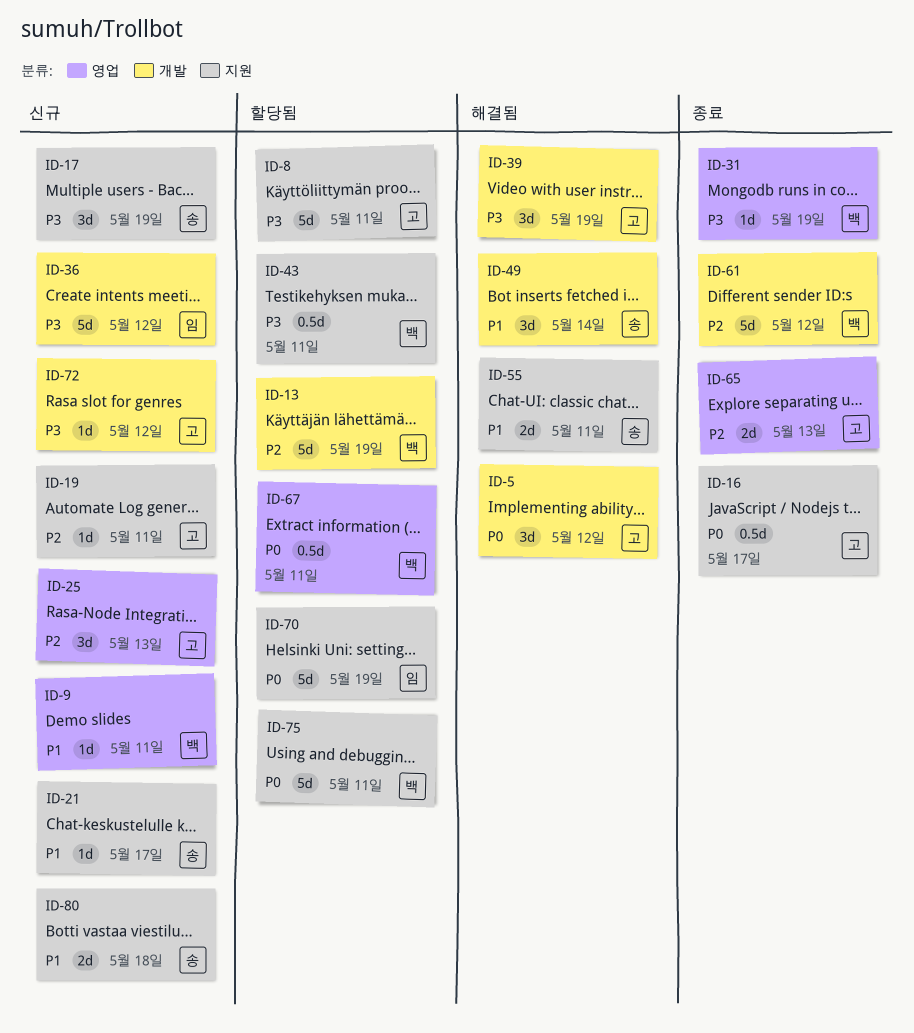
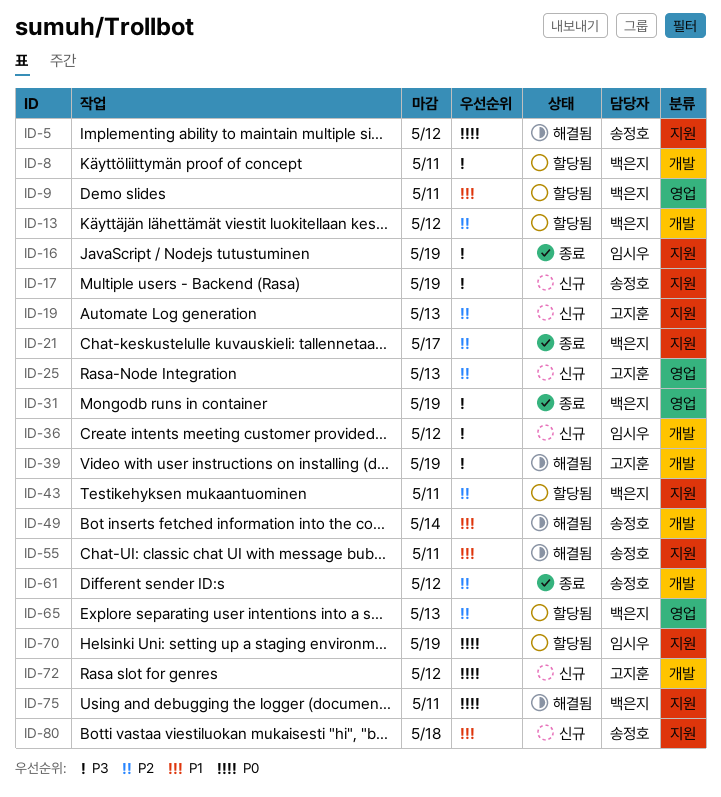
ID-5, owner: 고지훈 -> 송정호
ID-5, label: 개발 -> 지원
ID-8, owner: 고지훈 -> 백은지
ID-8, label: 지원 -> 개발
ID-9, status: 신규 -> 할당됨
ID-13, due: May 19 -> May 12
ID-16, owner: 고지훈 -> 임시우
ID-16, priority: P0 -> P3
ID-16, due: May 17 -> May 19
ID-19, due: May 11 -> May 13
ID-21, status: 신규 -> 종료
ID-21, owner: 송정호 -> 백은지
ID-21, priority: P1 -> P2
ID-43, priority: P3 -> P2
ID-61, owner: 백은지 -> 송정호
ID-65, status: 종료 -> 할당됨
ID-65, owner: 고지훈 -> 백은지
ID-67: present -> none
ID-72, priority: P3 -> P0
ID-75, status: 할당됨 -> 해결됨

